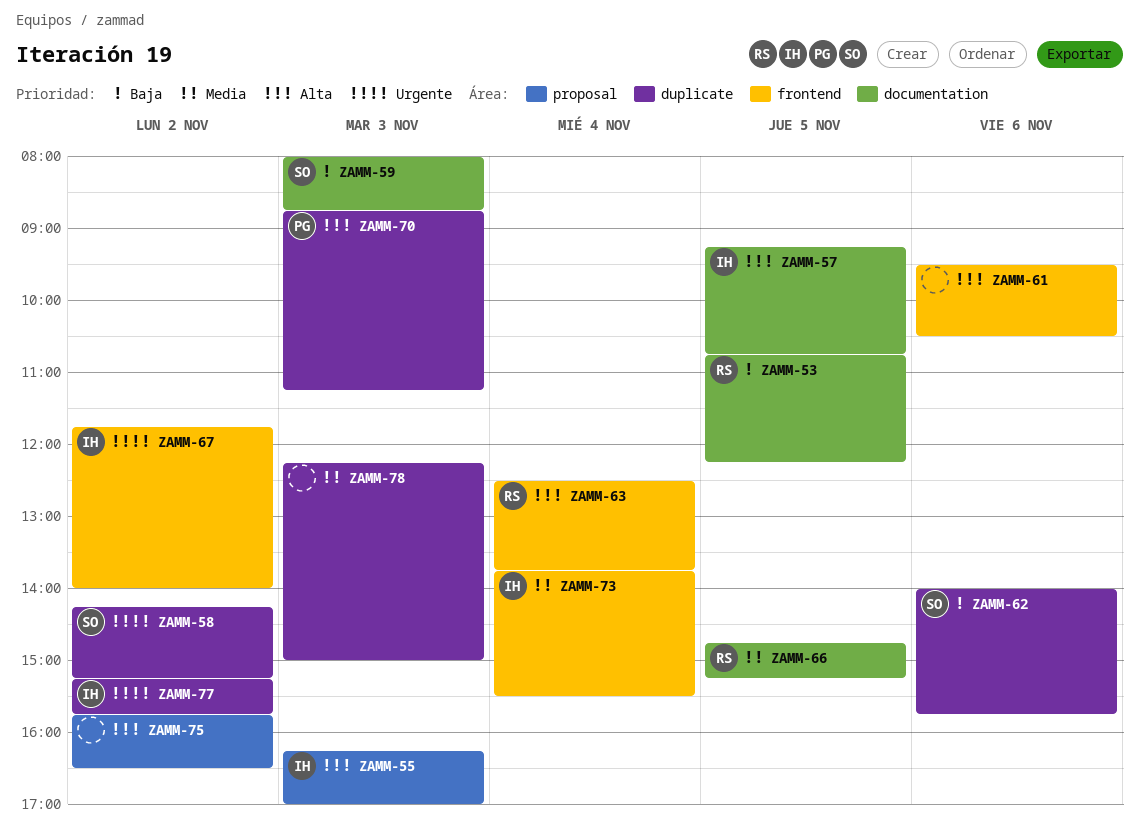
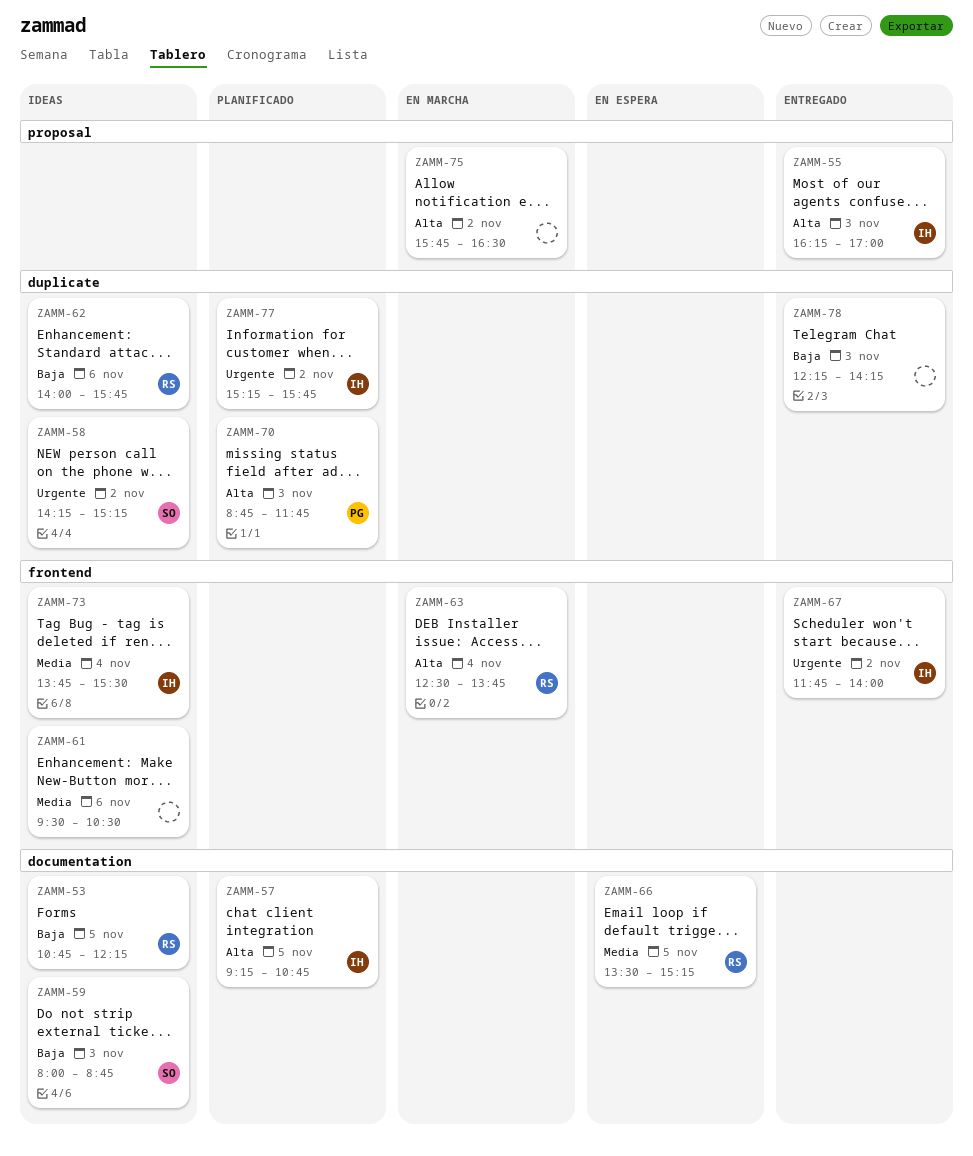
ZAMM-61, priority: Alta -> Media
ZAMM-62, owner: SO -> RS
ZAMM-66, begins: 14:45 -> 13:30
ZAMM-70, ends: 11:15 -> 11:45
ZAMM-78, priority: Media -> Baja
ZAMM-78, ends: 15:00 -> 14:15

